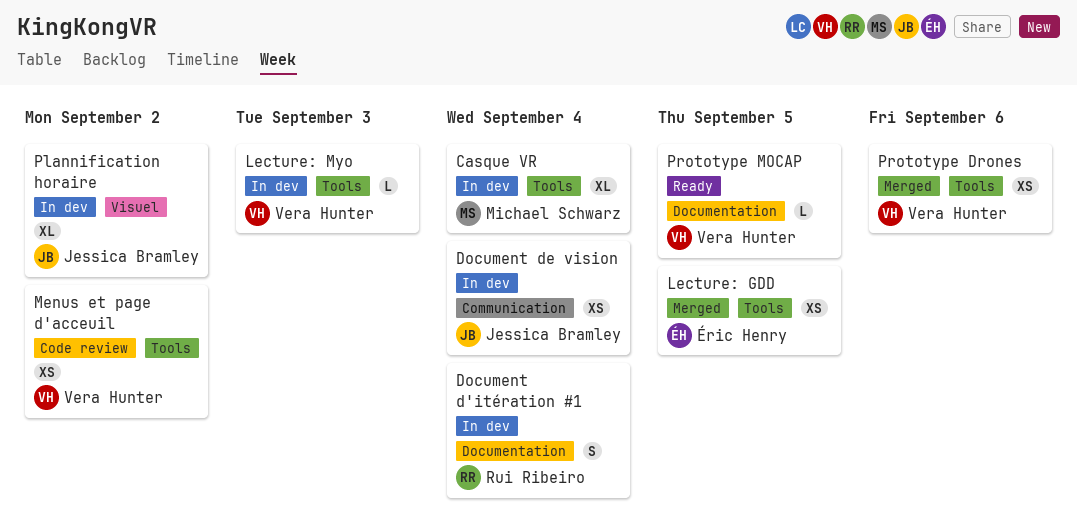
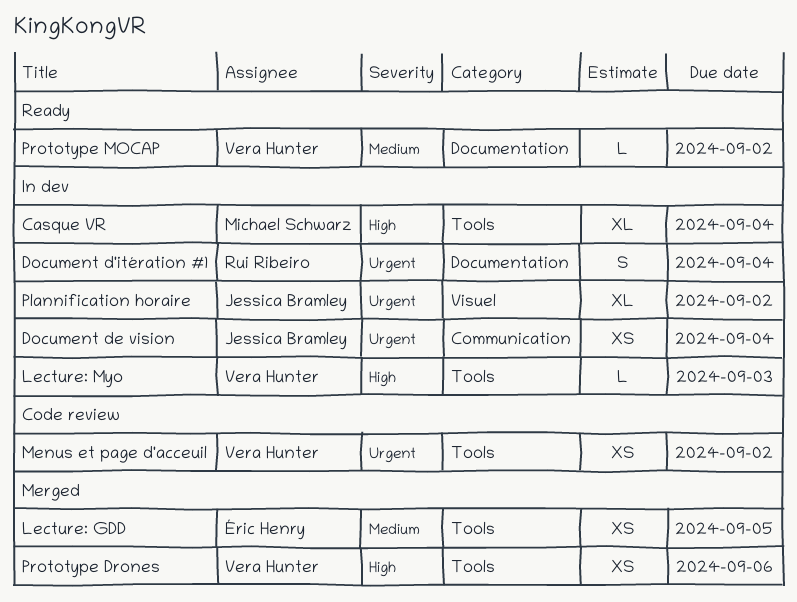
Prototype MOCAP, due: Sep 5 -> Sep 2

